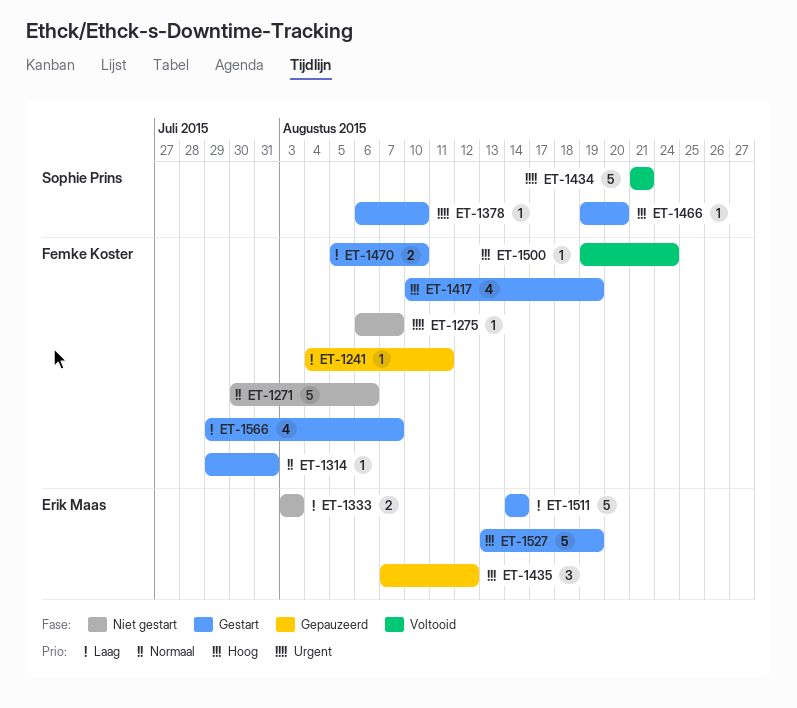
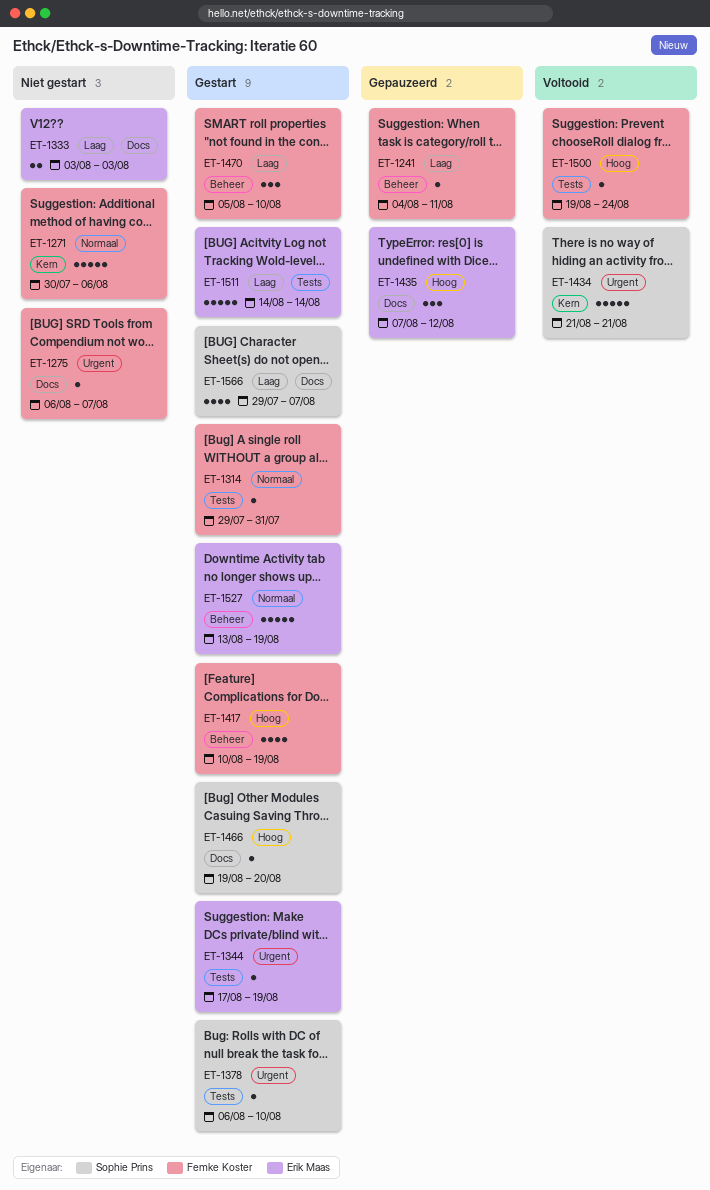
ET-1344: none -> present
ET-1470, estimate: 2 -> 3
ET-1527, priority: Hoog -> Normaal
ET-1566, owner: Femke Koster -> Sophie Prins

